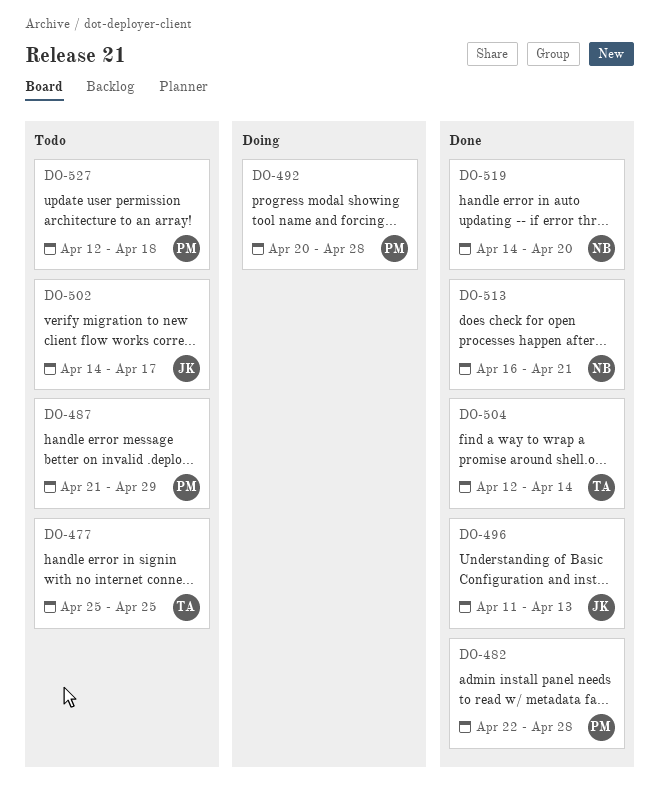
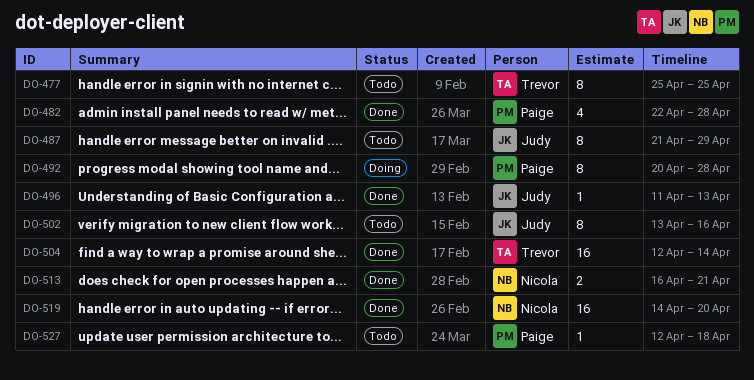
DO-487, owner: Paige -> Judy
DO-502, start: Apr 14 -> Apr 13
DO-502, due: Apr 17 -> Apr 16

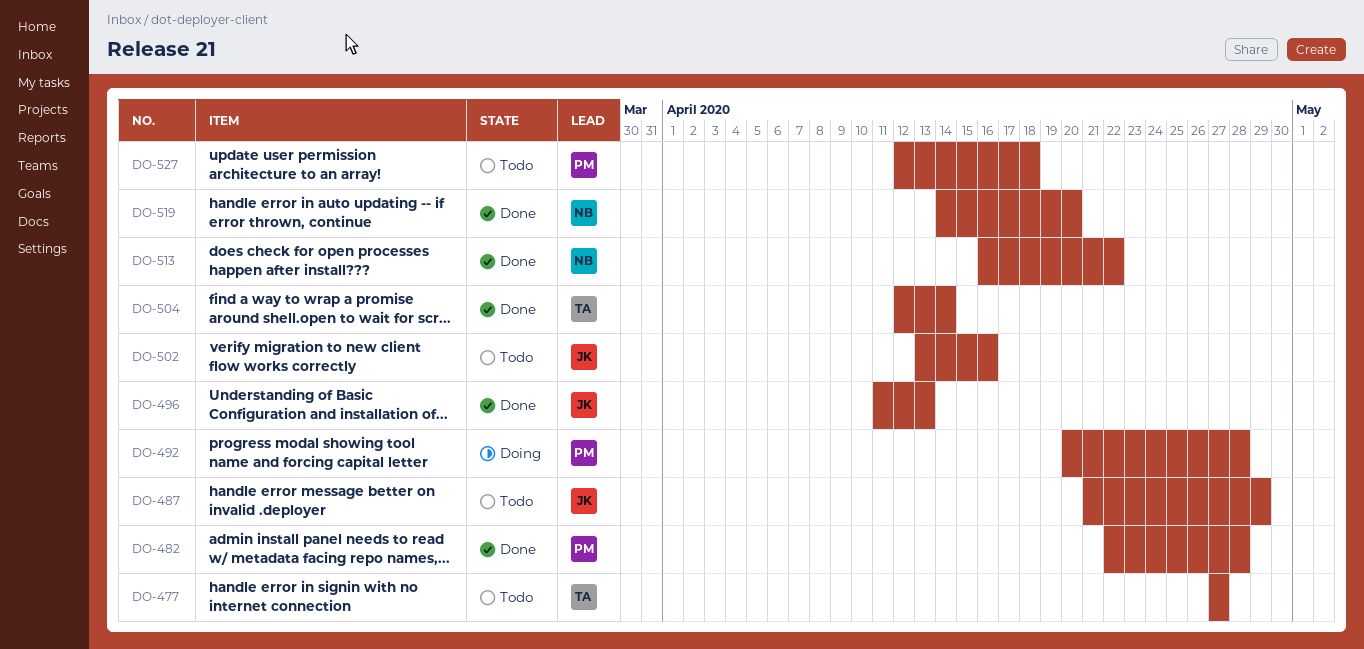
DO-477, start: Apr 25 -> Apr 27
DO-477, due: Apr 25 -> Apr 27
DO-513, due: Apr 21 -> Apr 22

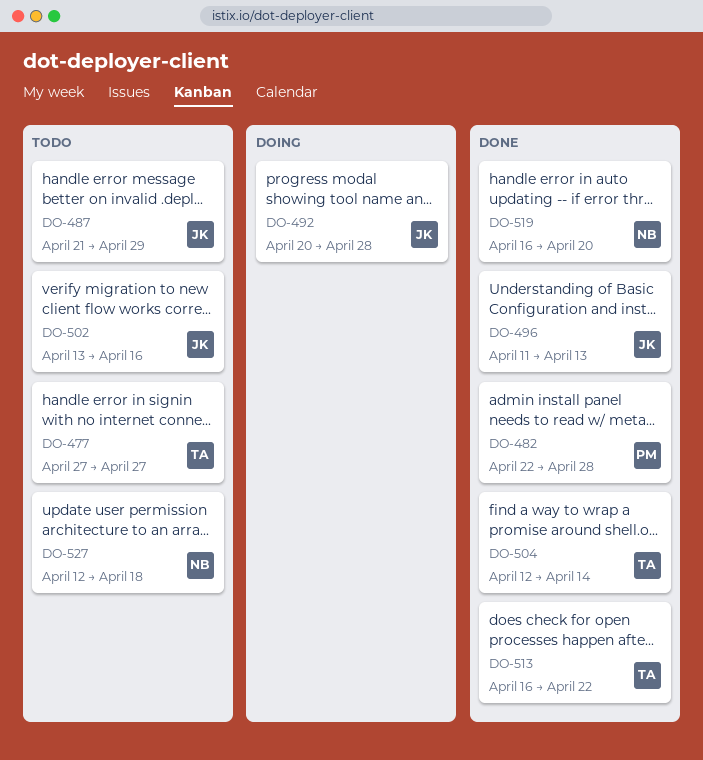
DO-492, owner: PM -> JK
DO-513, owner: NB -> TA
DO-519, start: Apr 14 -> Apr 16
DO-527, owner: PM -> NB

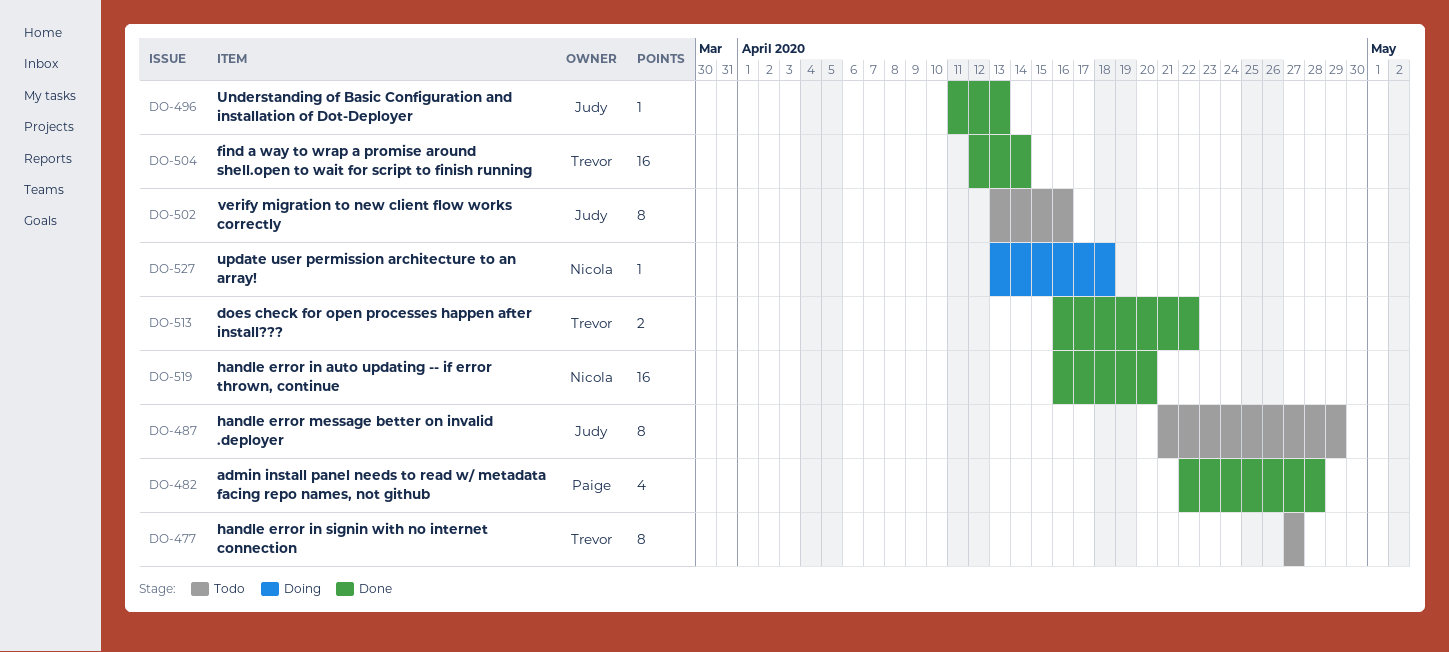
DO-492: present -> none
DO-527, status: Todo -> Doing
DO-527, start: Apr 12 -> Apr 13

